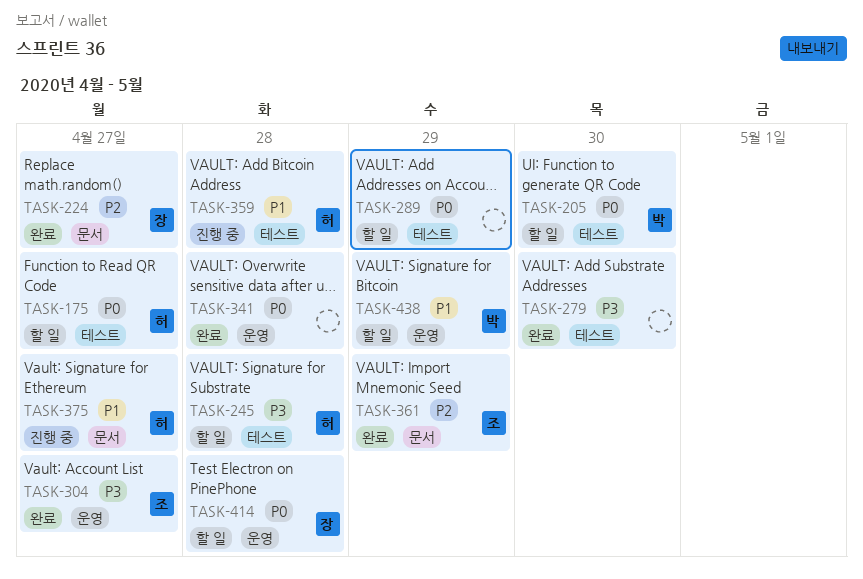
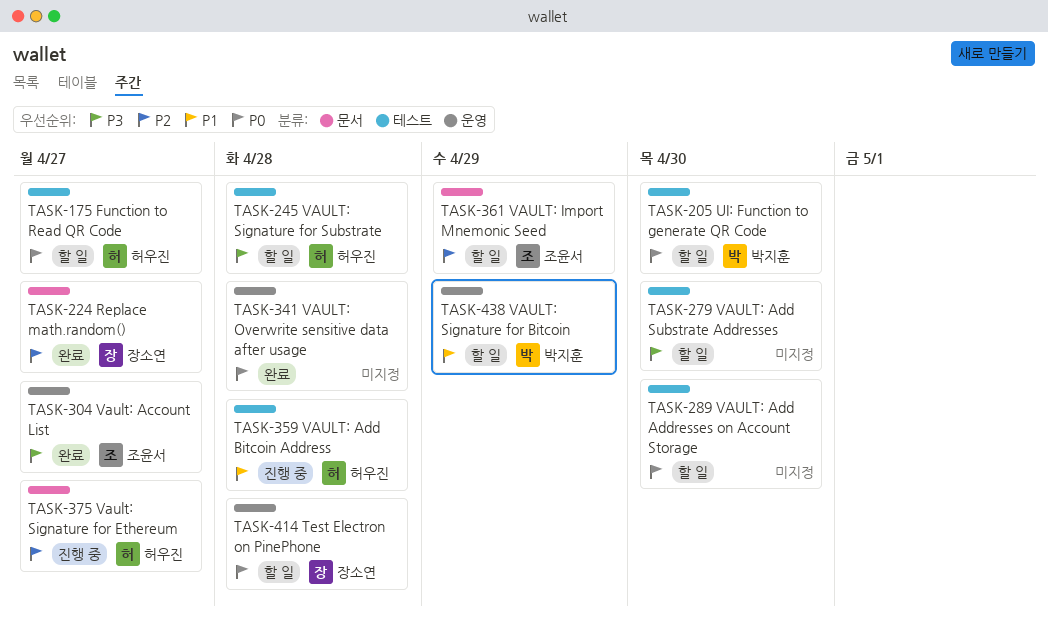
TASK-279, status: 완료 -> 할 일
TASK-289, due: Apr 29 -> Apr 30
TASK-361, status: 완료 -> 할 일
TASK-375, priority: P1 -> P2

